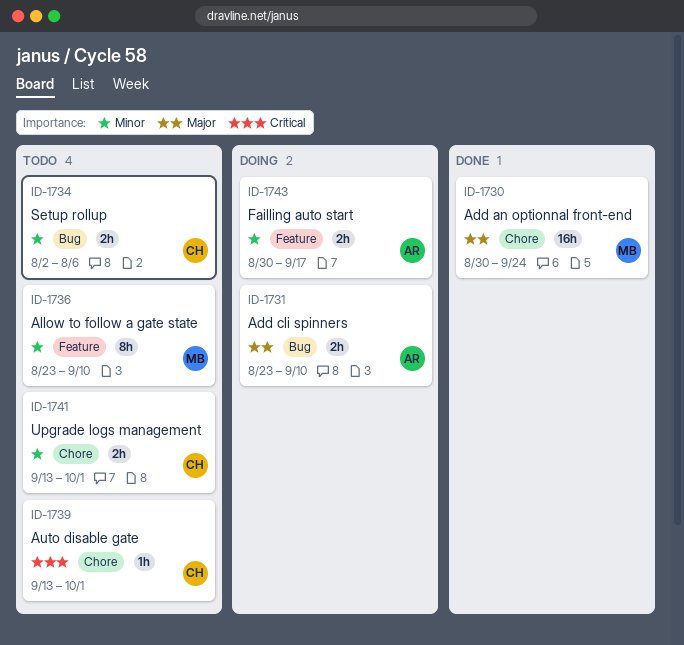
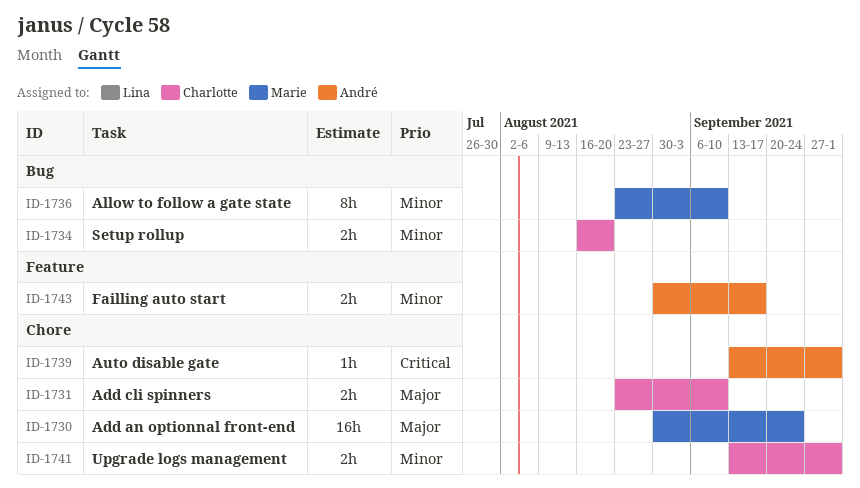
ID-1731, owner: André -> Charlotte
ID-1731, label: Bug -> Chore
ID-1734, start: Aug 2 -> Aug 16
ID-1734, due: Aug 6 -> Aug 20
ID-1736, label: Feature -> Bug
ID-1739, owner: Charlotte -> André

